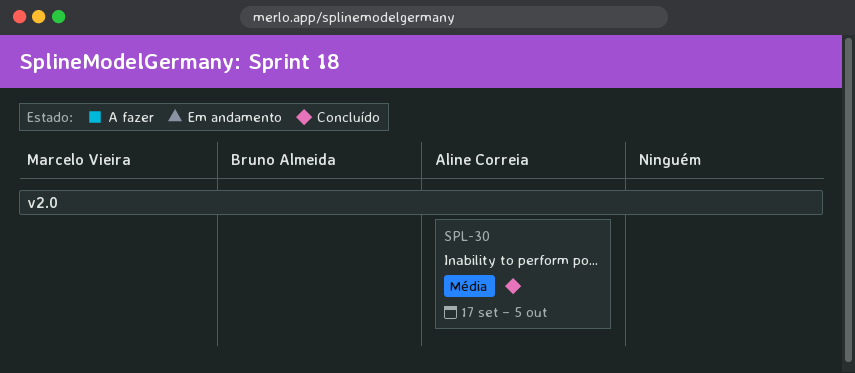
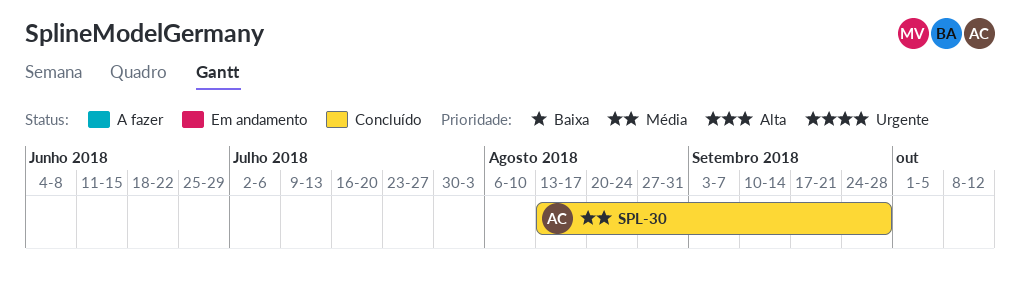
SPL-30, start: Sep 17 -> Aug 13
SPL-30, due: Oct 5 -> Sep 28

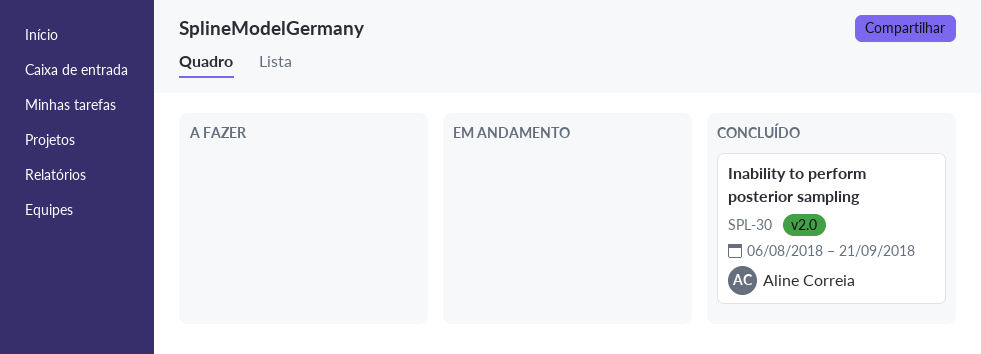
SPL-30, start: Aug 13 -> Aug 6
SPL-30, due: Sep 28 -> Sep 21

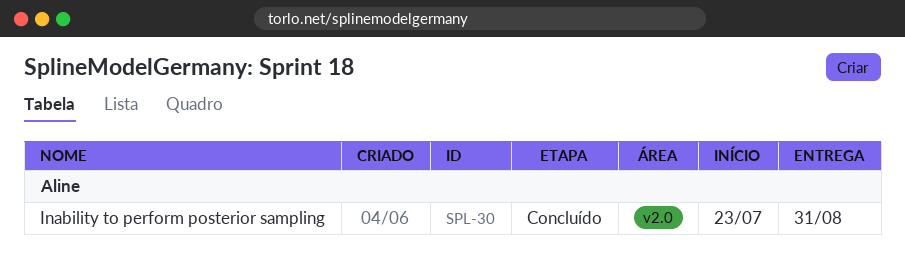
SPL-30, start: Aug 6 -> Jul 23
SPL-30, due: Sep 21 -> Aug 31

